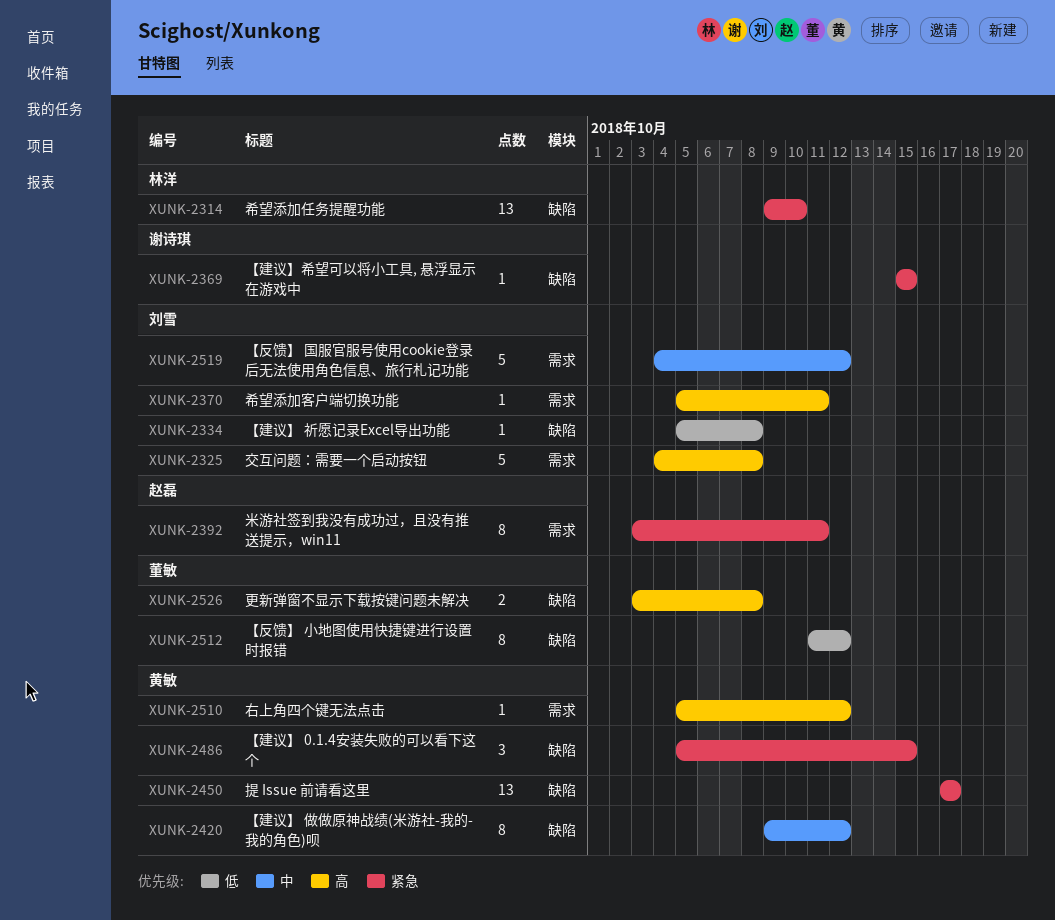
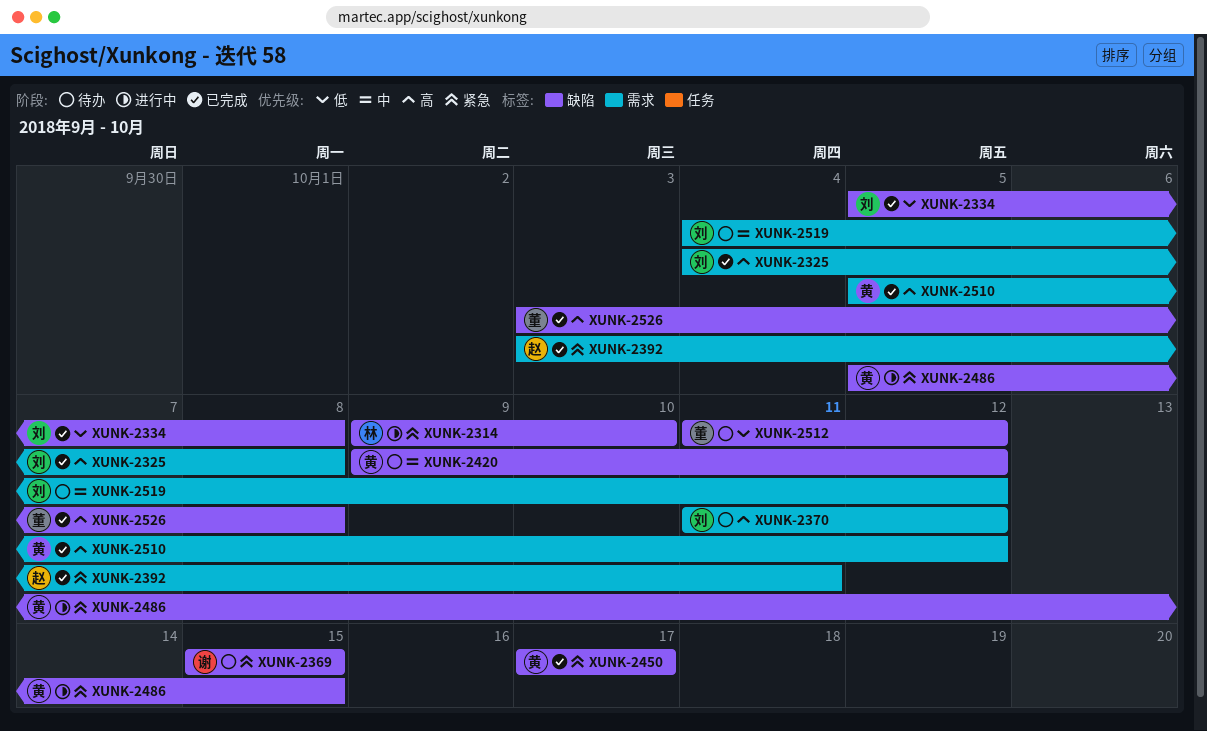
XUNK-2370, start: Oct 5 -> Oct 11
XUNK-2370, due: Oct 11 -> Oct 12

